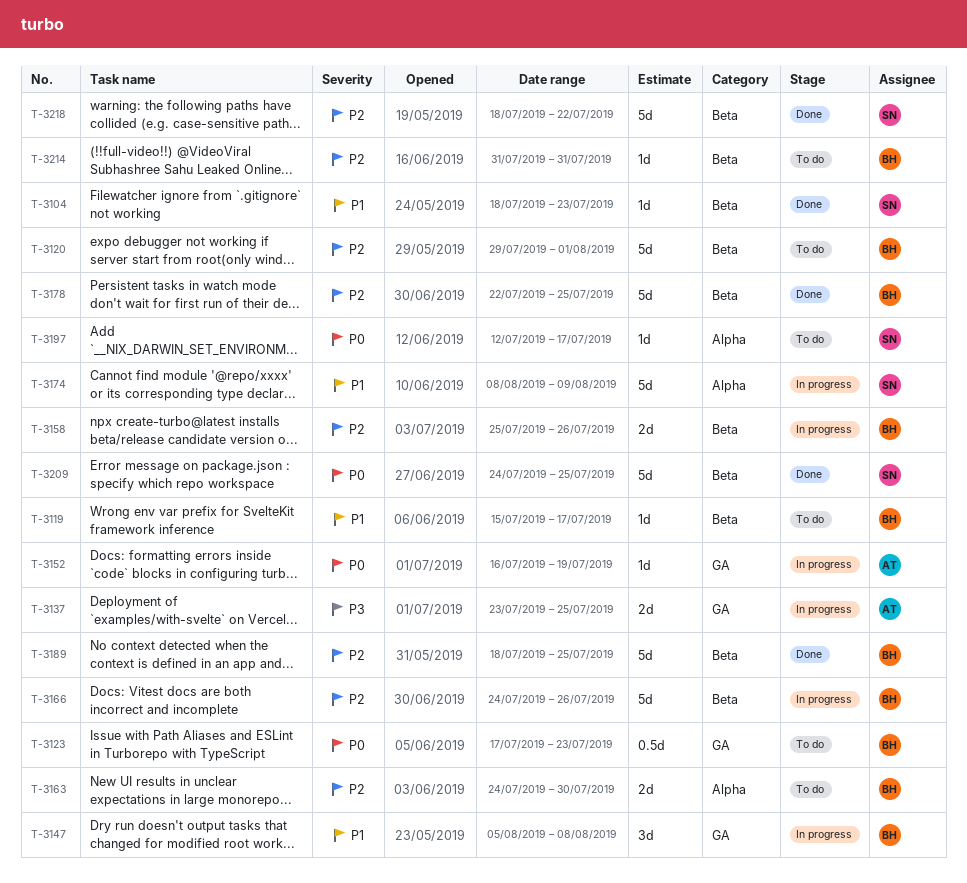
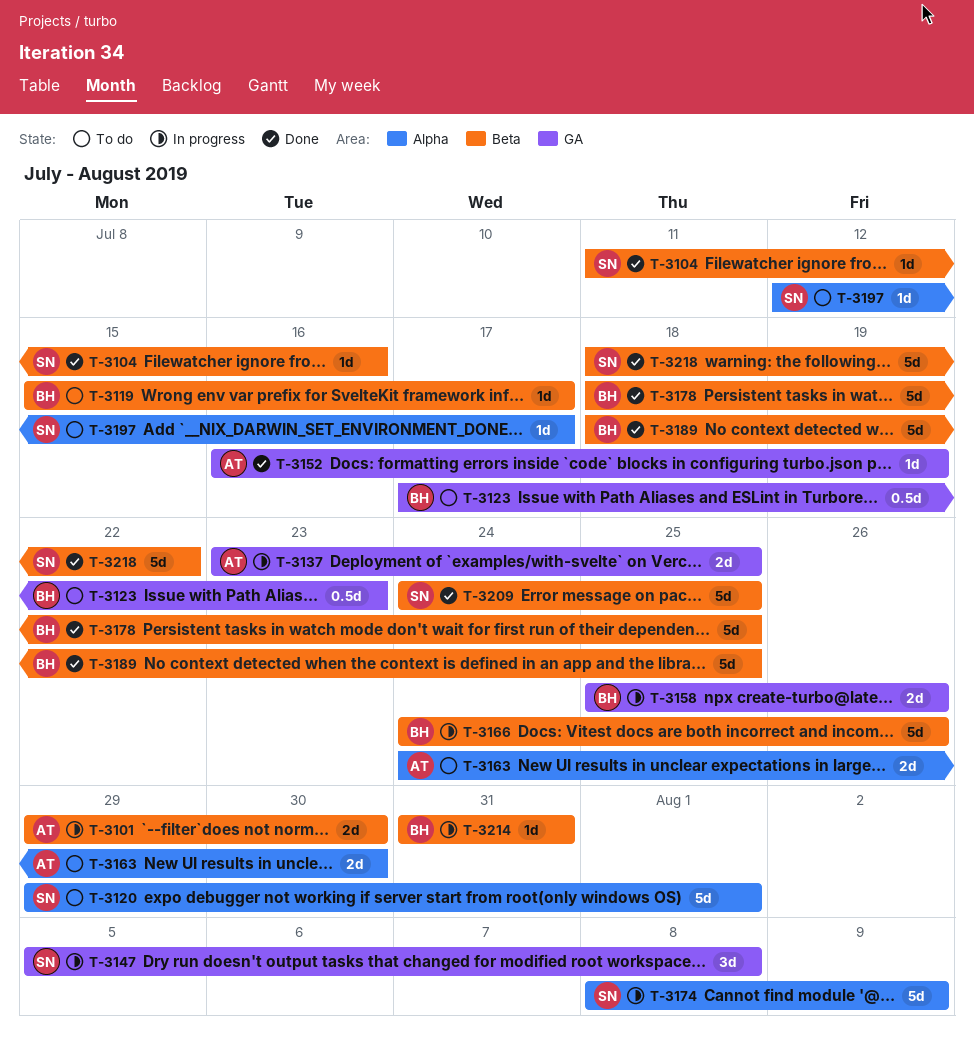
T-3101: none -> present
T-3104, start: Jul 18 -> Jul 11
T-3104, due: Jul 23 -> Jul 16
T-3120, owner: BH -> SN
T-3120, label: Beta -> Alpha
T-3147, owner: BH -> SN
T-3152, status: In progress -> Done
T-3158, label: Beta -> GA
T-3163, owner: BH -> AT
T-3178, start: Jul 22 -> Jul 18
T-3214, status: To do -> In progress

